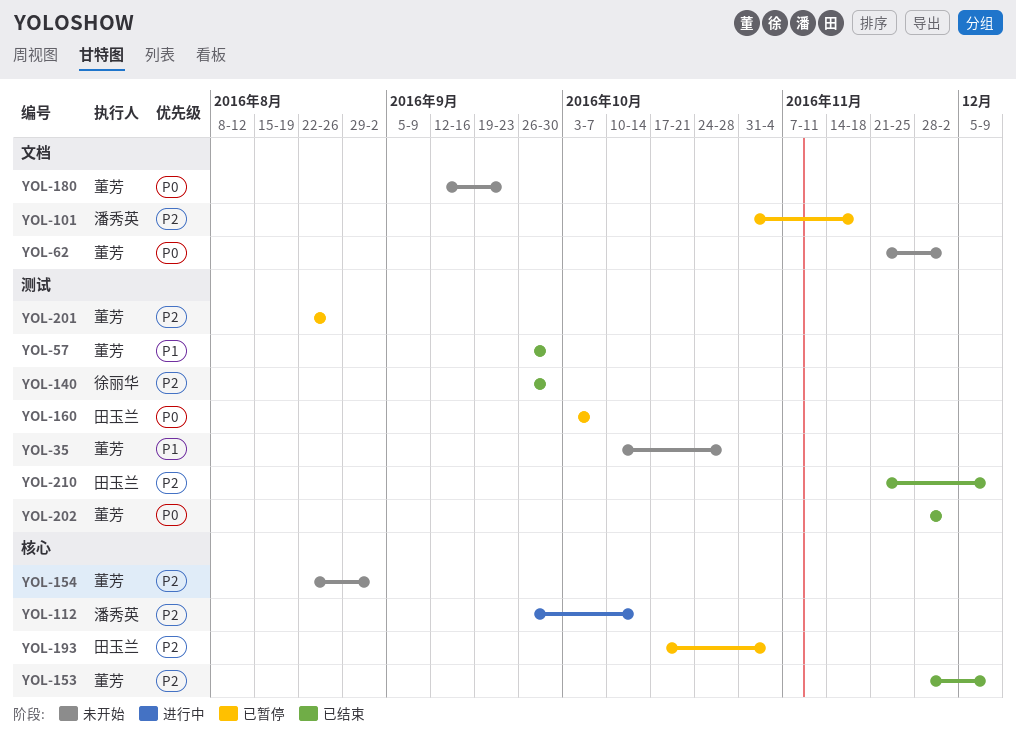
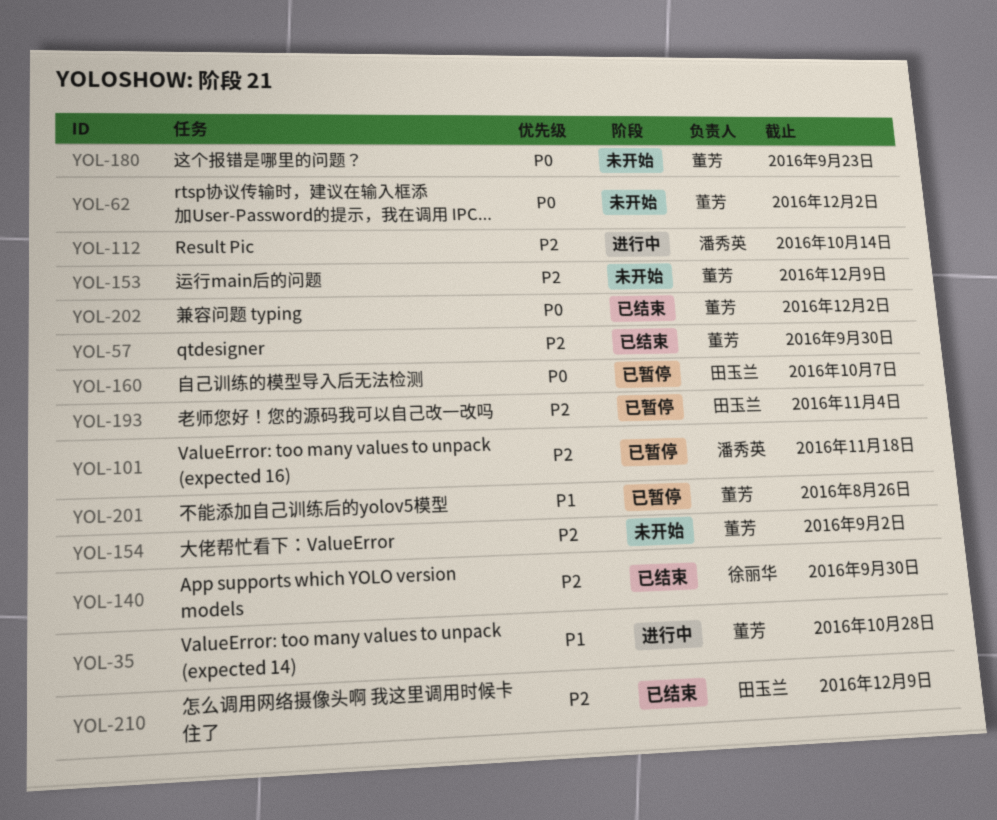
YOL-35, status: 未开始 -> 进行中
YOL-57, priority: P1 -> P2
YOL-153, status: 已结束 -> 未开始
YOL-201, priority: P2 -> P1

